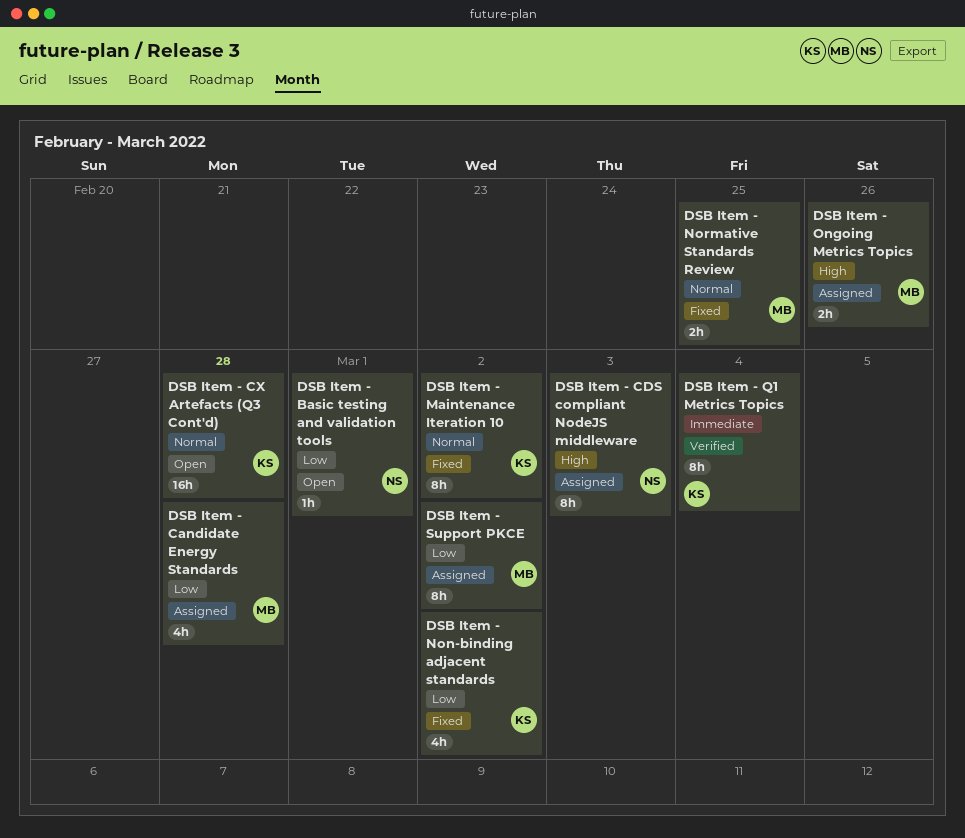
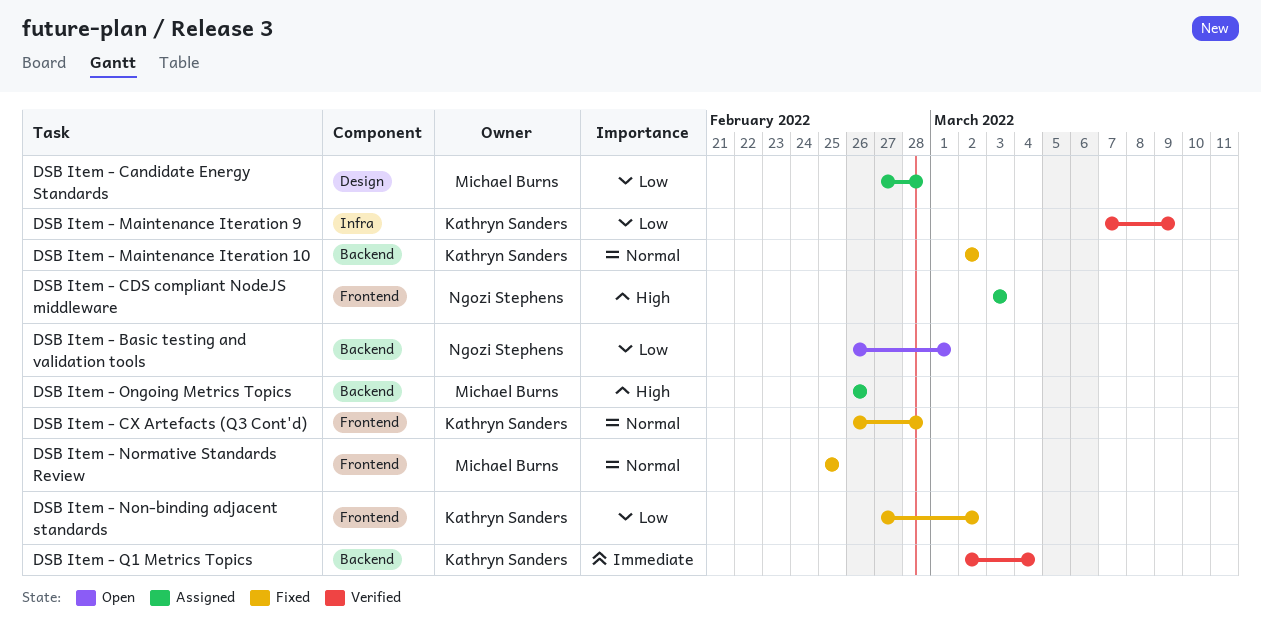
DSB Item - CX Artefacts (Q3 Cont'd), status: Open -> Fixed
DSB Item - Maintenance Iteration 9: none -> present
DSB Item - Support PKCE: present -> none

